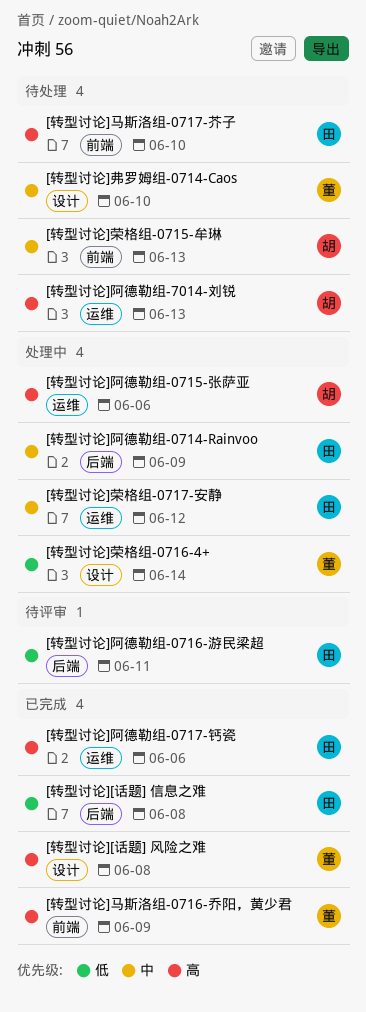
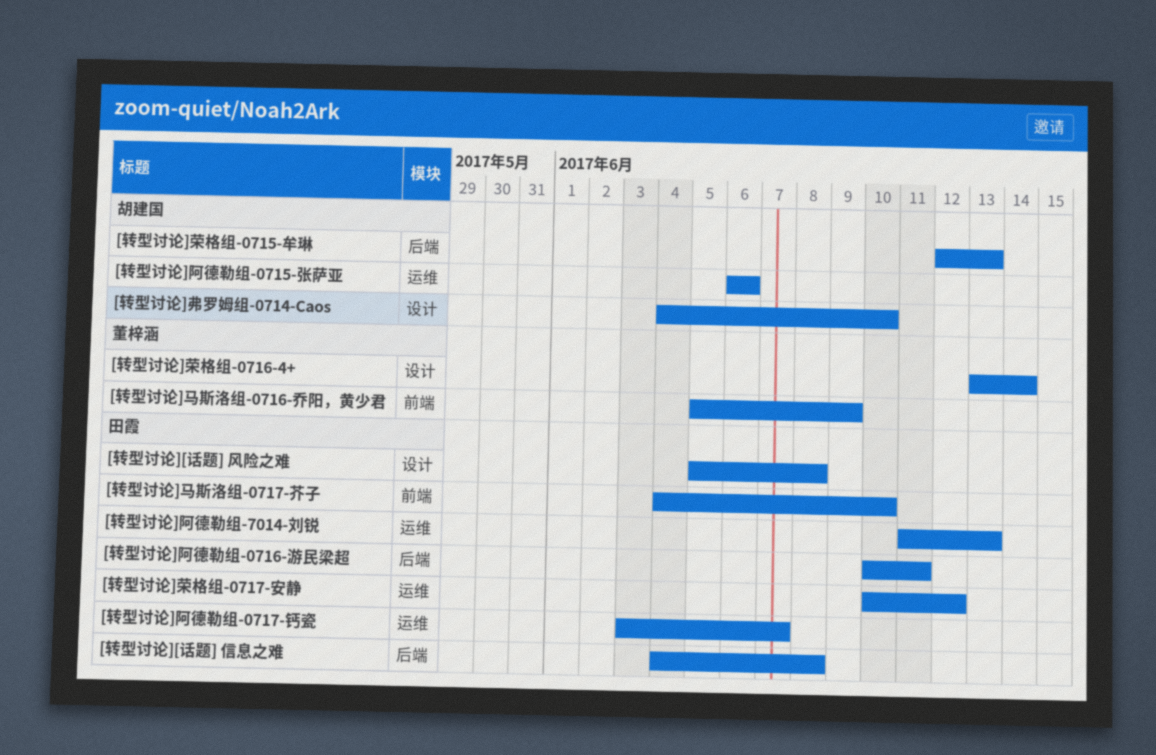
[转型讨论][话题] 风险之难, owner: 董梓涵 -> 田霞
[转型讨论]弗罗姆组-0714-Caos, owner: 董梓涵 -> 胡建国
[转型讨论]荣格组-0715-牟琳, label: 前端 -> 后端
[转型讨论]阿德勒组-0714-Rainvoo: present -> none
[转型讨论]阿德勒组-0717-钙瓷, due: Jun 6 -> Jun 7
[转型讨论]阿德勒组-7014-刘锐, owner: 胡建国 -> 田霞

